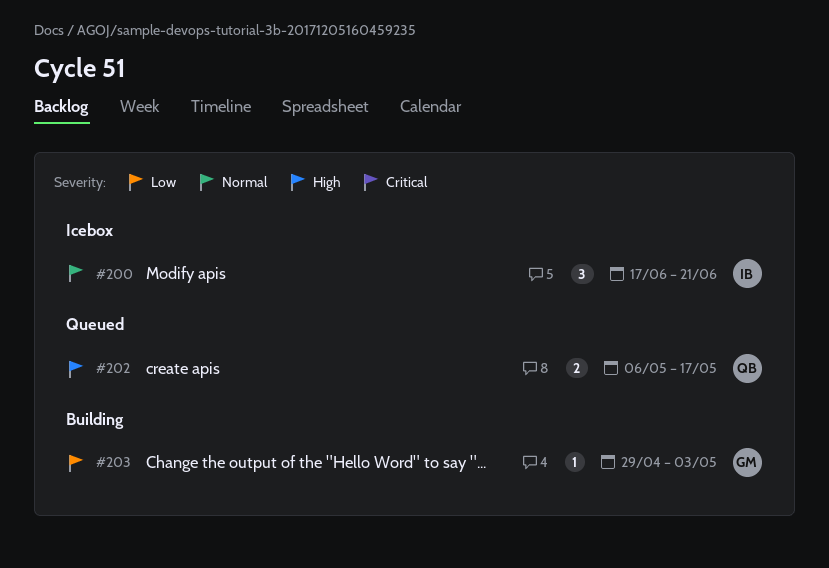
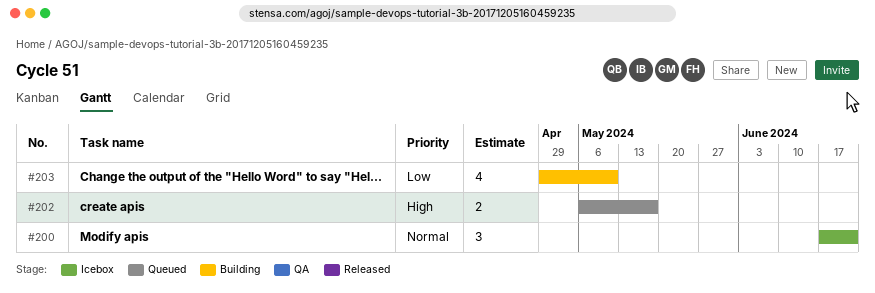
#203, estimate: 1 -> 4
#203, due: May 3 -> May 10

